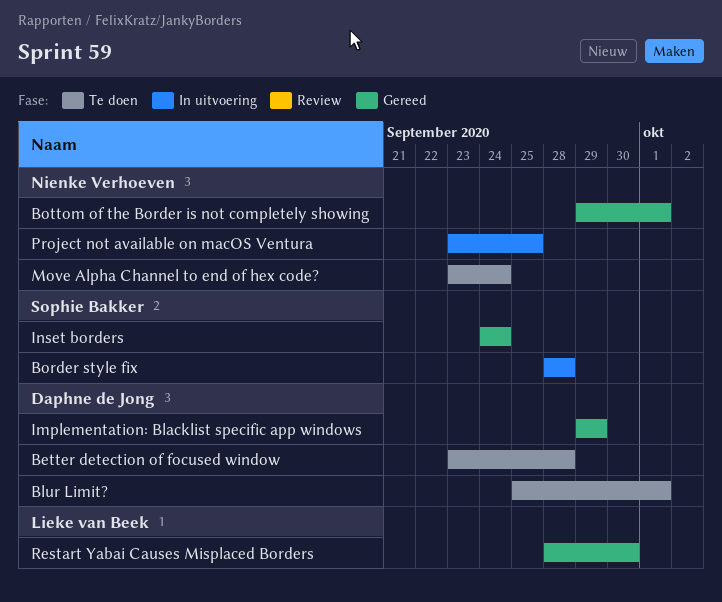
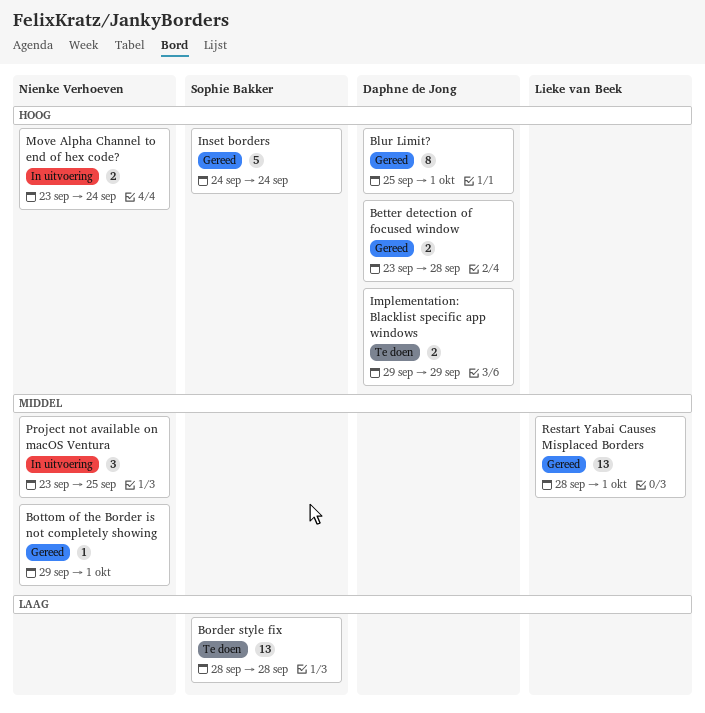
Better detection of focused window, status: Te doen -> Gereed
Blur Limit?, status: Te doen -> Gereed
Border style fix, status: In uitvoering -> Te doen
Implementation: Blacklist specific app windows, status: Gereed -> Te doen
Move Alpha Channel to end of hex code?, status: Te doen -> In uitvoering
Restart Yabai Causes Misplaced Borders, due: Sep 30 -> Oct 1

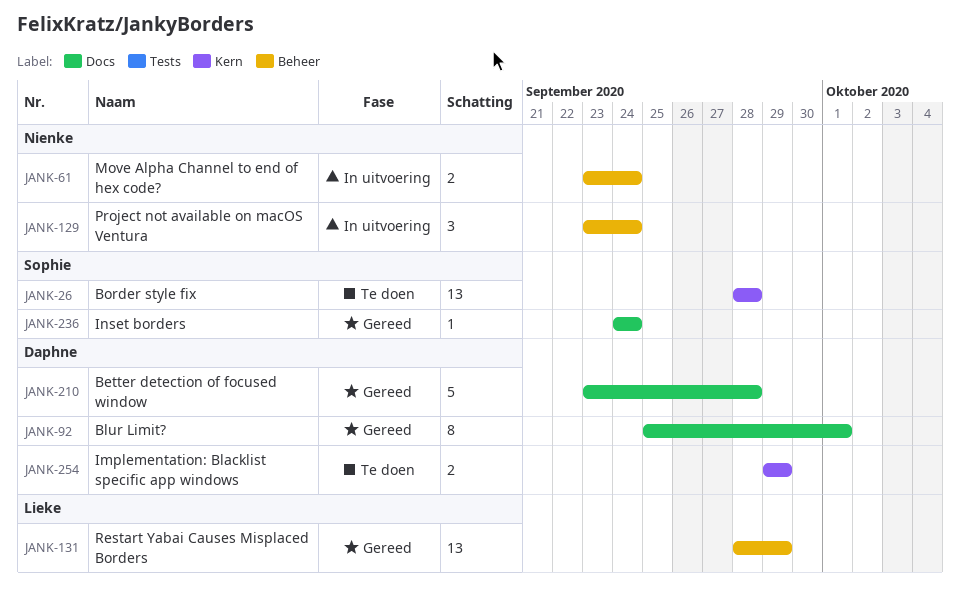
Better detection of focused window, estimate: 2 -> 5
Bottom of the Border is not completely showing: present -> none
Inset borders, estimate: 5 -> 1
Project not available on macOS Ventura, due: Sep 25 -> Sep 24
Restart Yabai Causes Misplaced Borders, due: Oct 1 -> Sep 29

